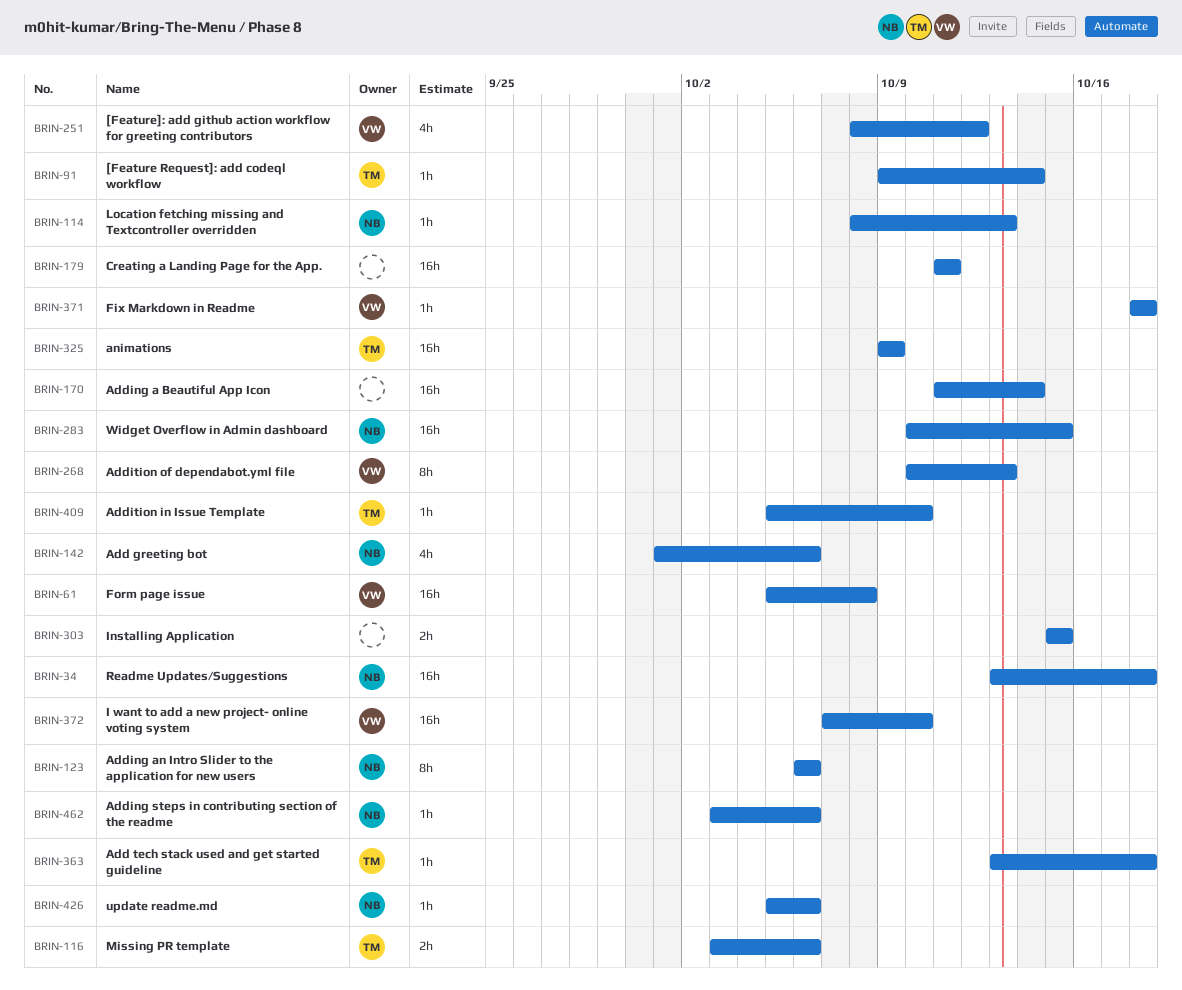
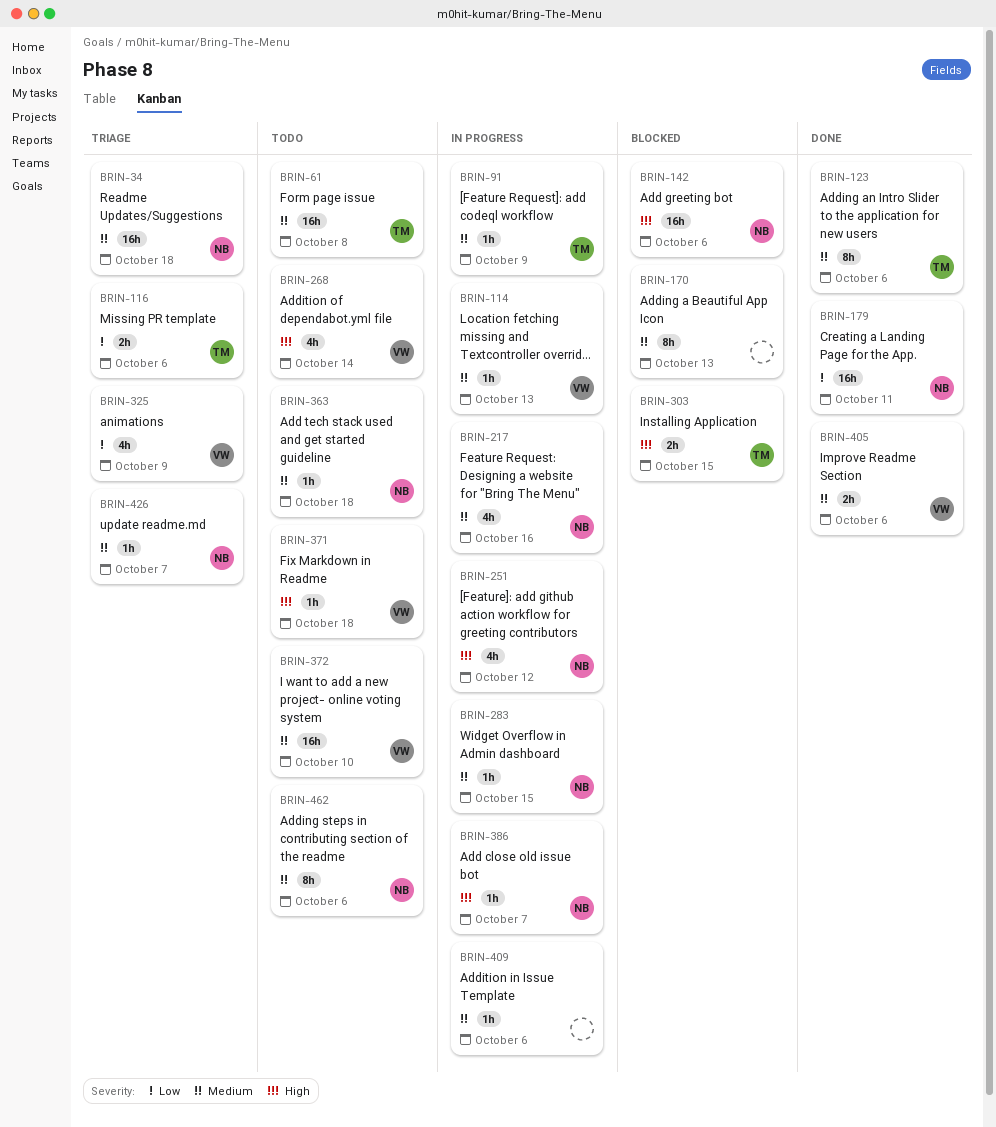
BRIN-61, owner: VW -> TM
BRIN-91, due: Oct 14 -> Oct 9
BRIN-114, owner: NB -> VW
BRIN-123, owner: NB -> TM
BRIN-142, estimate: 4h -> 16h
BRIN-170, estimate: 16h -> 8h
BRIN-170, due: Oct 14 -> Oct 13
BRIN-179, owner: none -> NB
BRIN-217: none -> present
BRIN-251, owner: VW -> NB
BRIN-268, estimate: 8h -> 4h
BRIN-268, due: Oct 13 -> Oct 14
BRIN-283, estimate: 16h -> 1h
BRIN-303, owner: none -> TM
BRIN-325, owner: TM -> VW
BRIN-325, estimate: 16h -> 4h
BRIN-363, owner: TM -> NB
BRIN-386: none -> present
BRIN-405: none -> present
BRIN-409, owner: TM -> none
BRIN-409, due: Oct 10 -> Oct 6
BRIN-426, due: Oct 6 -> Oct 7
BRIN-462, estimate: 1h -> 8h

